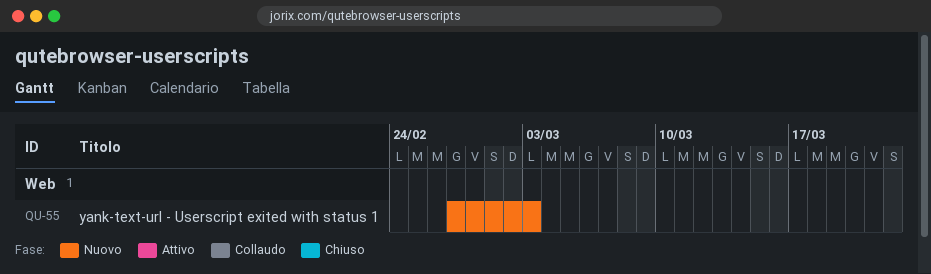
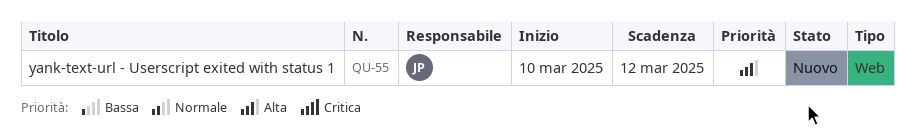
QU-55, start: Feb 27 -> Mar 10
QU-55, due: Mar 3 -> Mar 12

